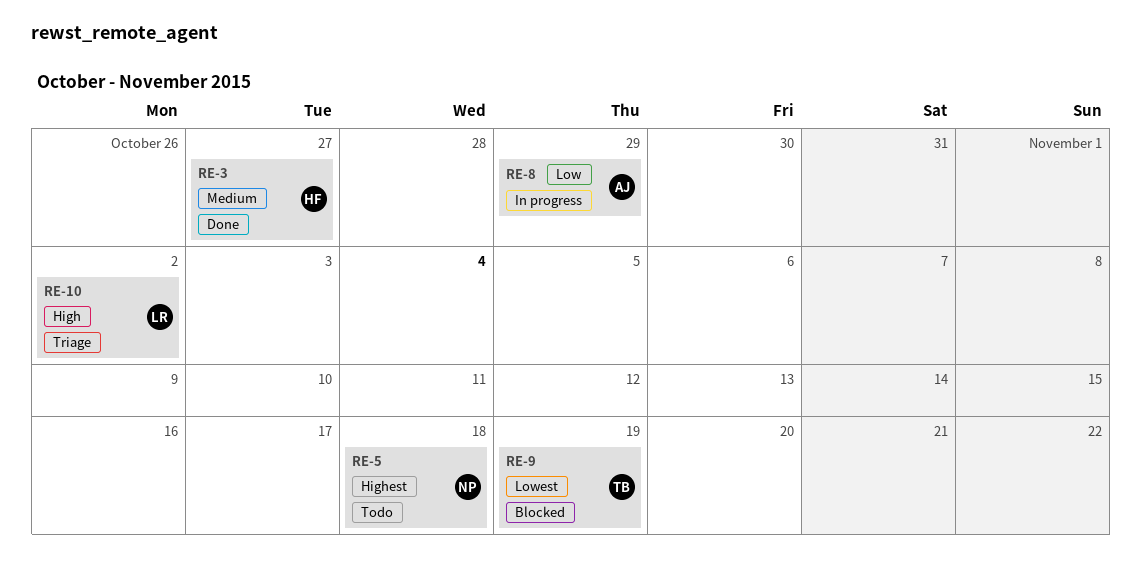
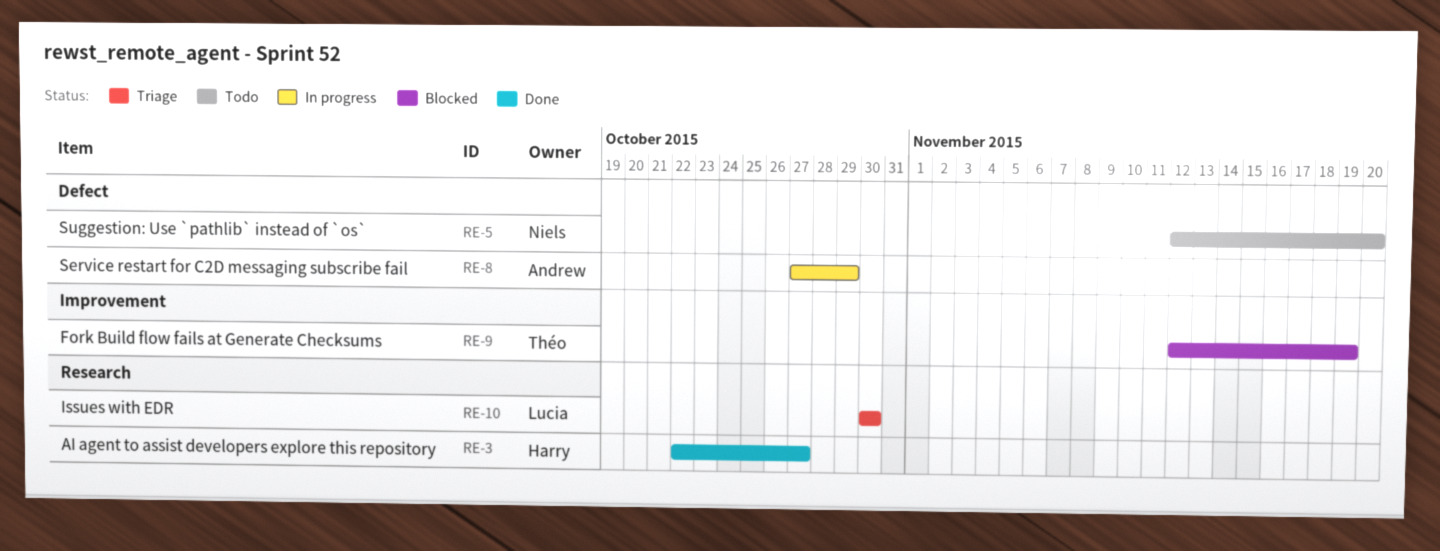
RE-5, due: Nov 18 -> Nov 20
RE-10, due: Nov 2 -> Oct 30

